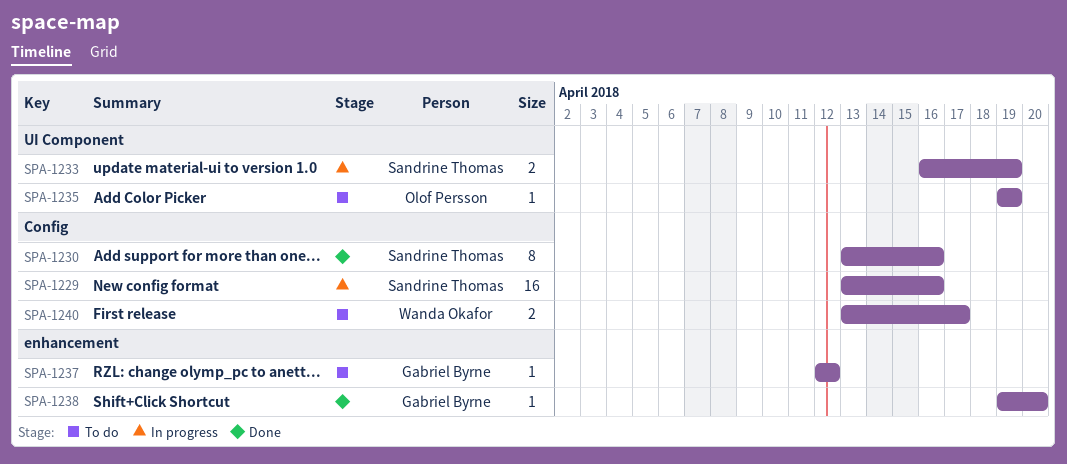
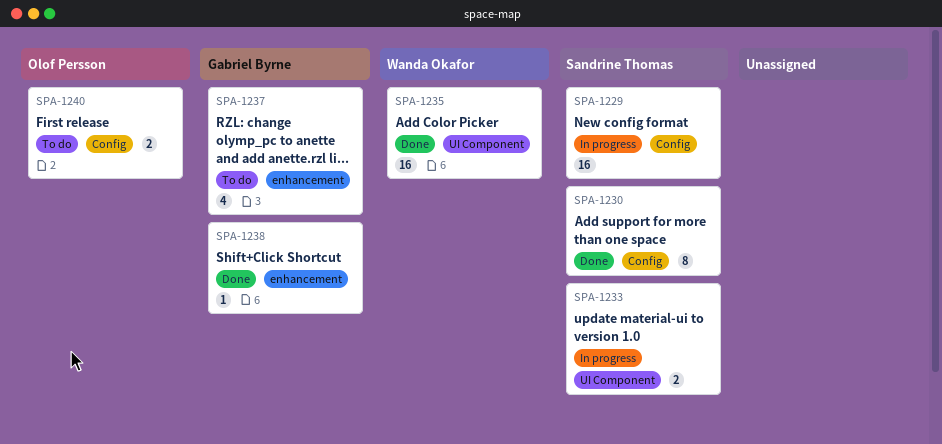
SPA-1235, status: To do -> Done
SPA-1235, owner: Olof Persson -> Wanda Okafor
SPA-1235, estimate: 1 -> 16
SPA-1237, estimate: 1 -> 4
SPA-1240, owner: Wanda Okafor -> Olof Persson

